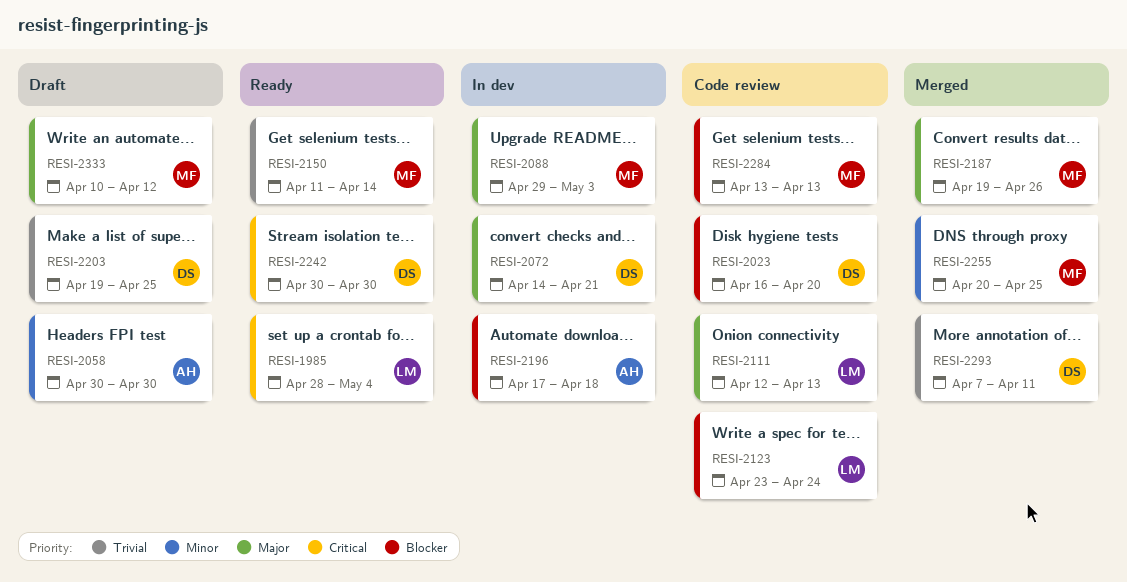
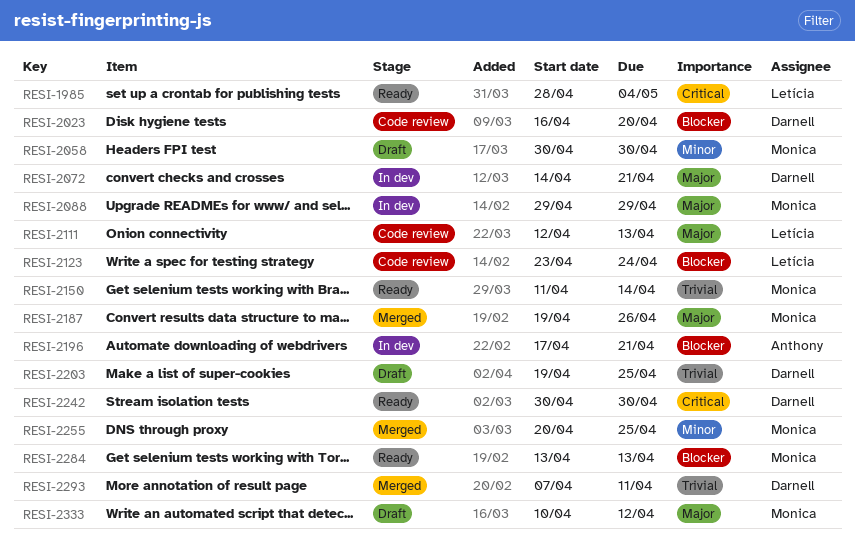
RESI-2058, owner: Anthony -> Monica
RESI-2088, due: May 3 -> Apr 29
RESI-2196, due: Apr 18 -> Apr 21
RESI-2284, status: Code review -> Ready

